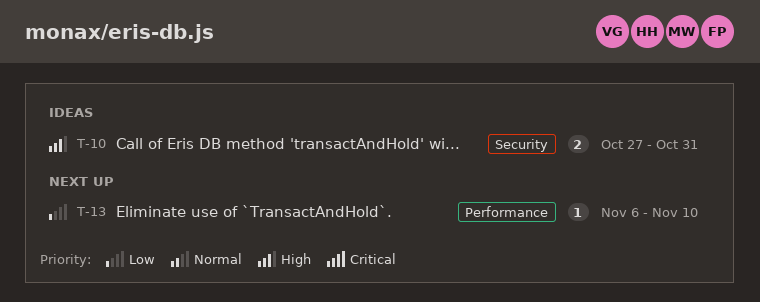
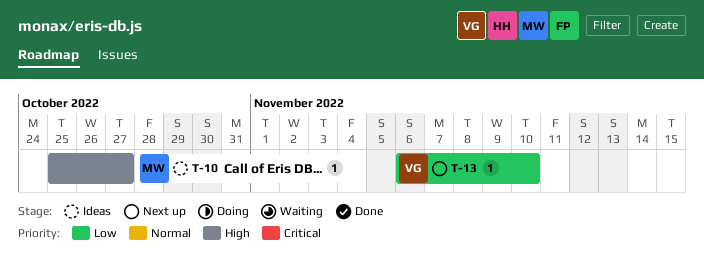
T-10, estimate: 2 -> 1
T-10, start: Oct 27 -> Oct 25
T-10, due: Oct 31 -> Oct 27

